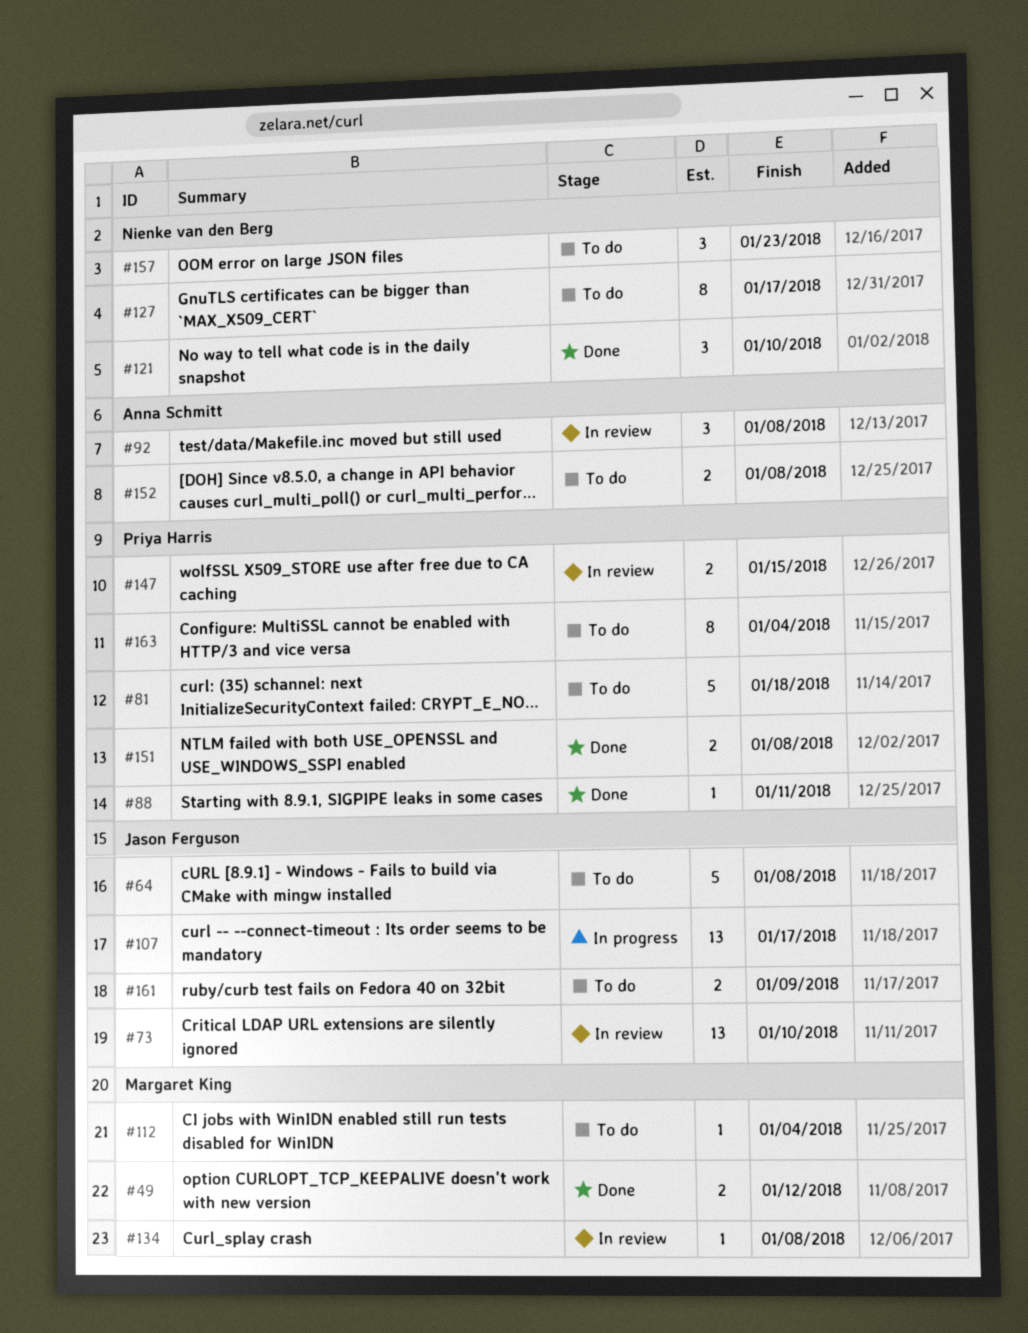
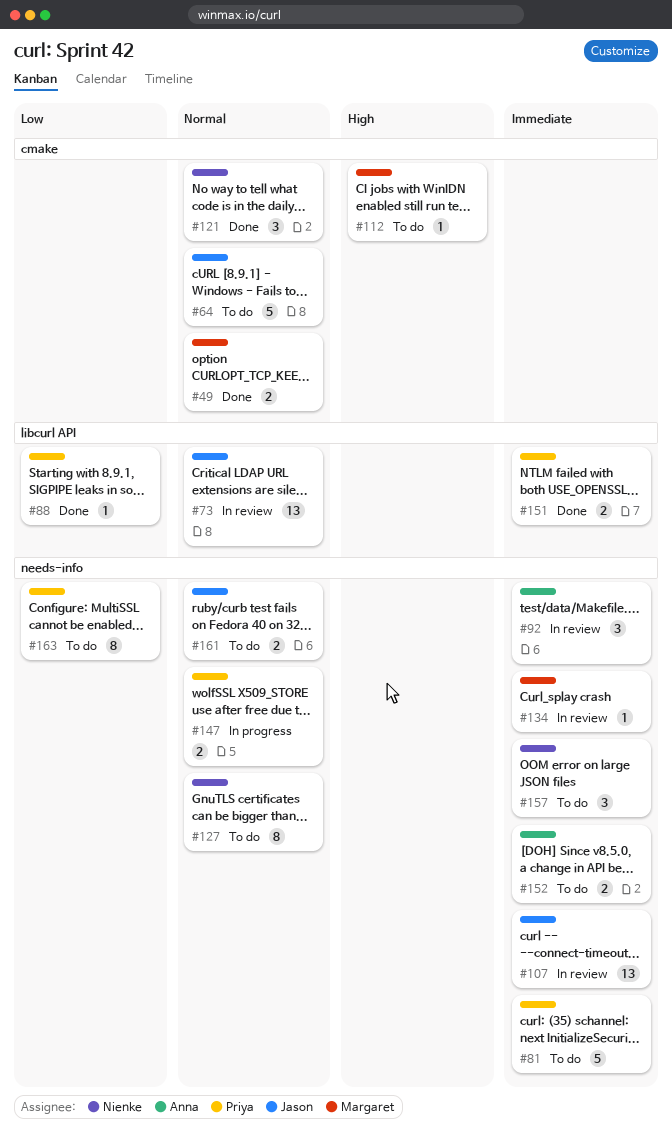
#107, status: In progress -> In review
#147, status: In review -> In progress

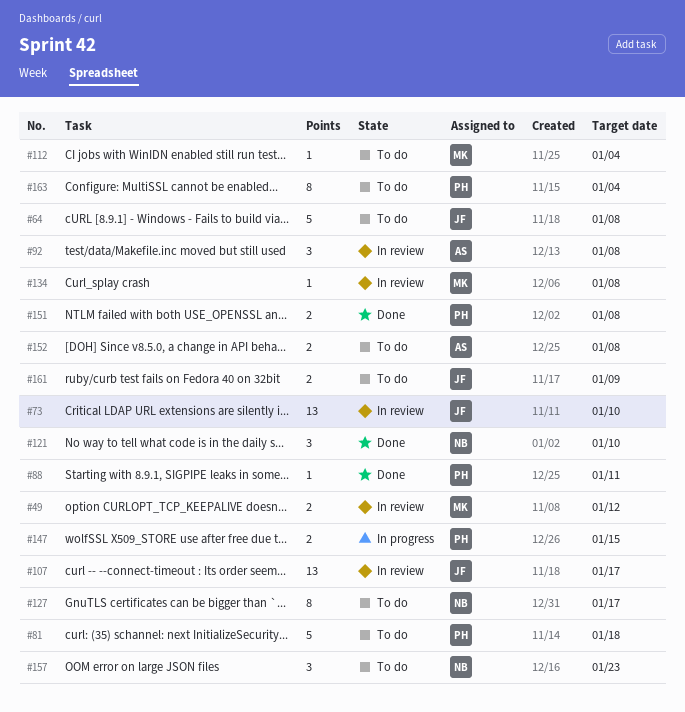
#49, status: Done -> In review

